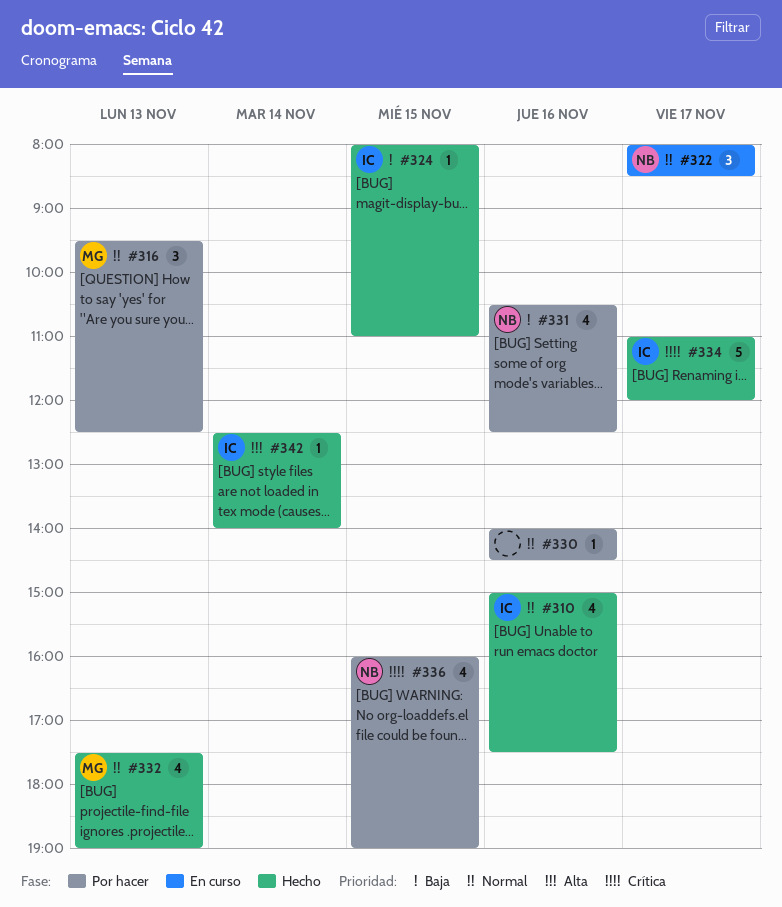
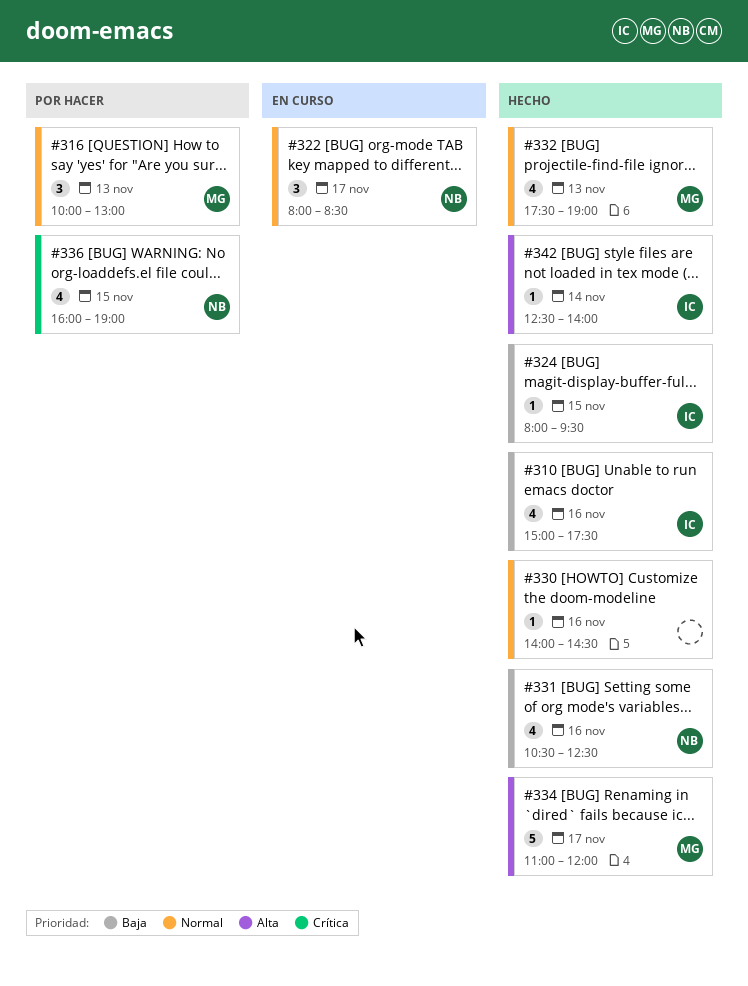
#310, priority: Normal -> Baja
#316, begins: 09:30 -> 10:00
#316, ends: 12:30 -> 13:00
#324, ends: 11:00 -> 09:30
#330, status: Por hacer -> Hecho
#331, status: Por hacer -> Hecho
#334, owner: IC -> MG
#334, priority: Crítica -> Alta

